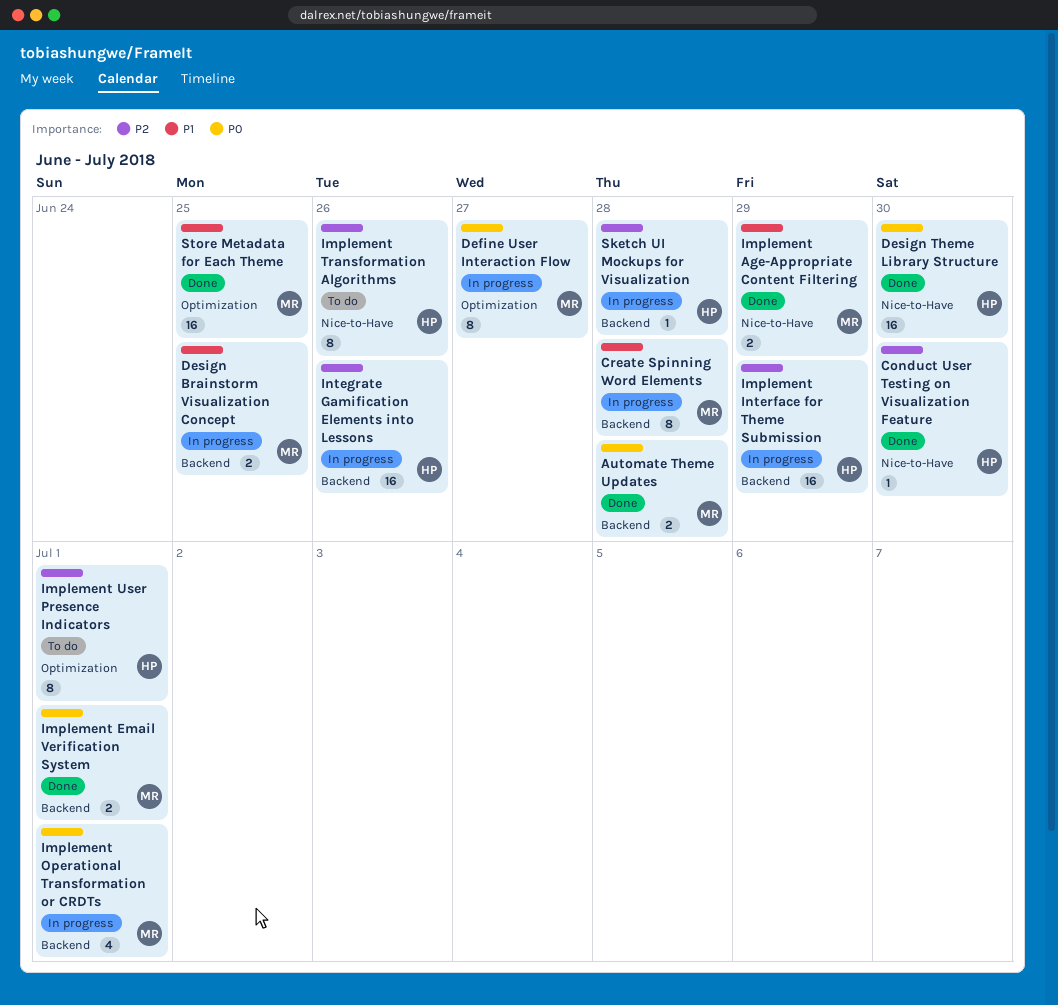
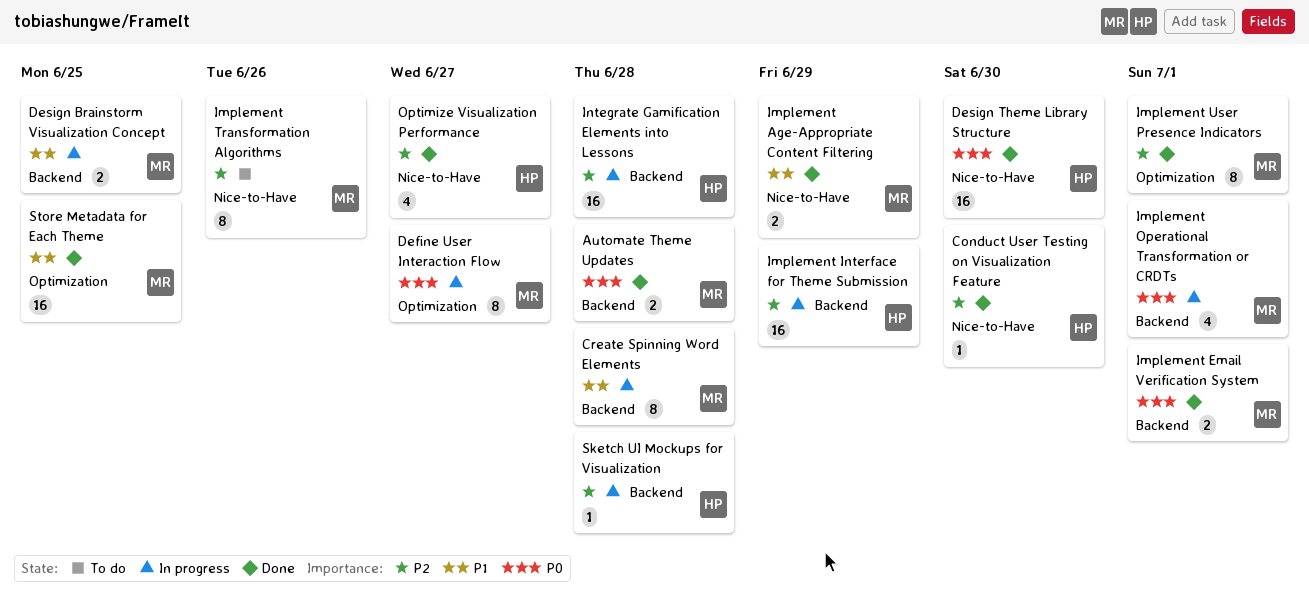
Implement Transformation Algorithms, owner: HP -> MR
Implement User Presence Indicators, status: To do -> Done
Implement User Presence Indicators, owner: HP -> MR
Integrate Gamification Elements into Lessons, due: Jun 26 -> Jun 28
Optimize Visualization Performance: none -> present

